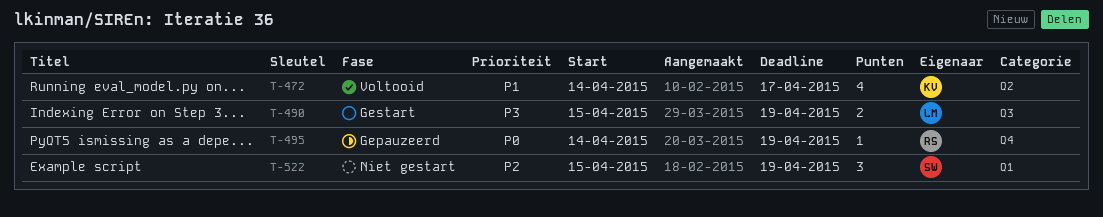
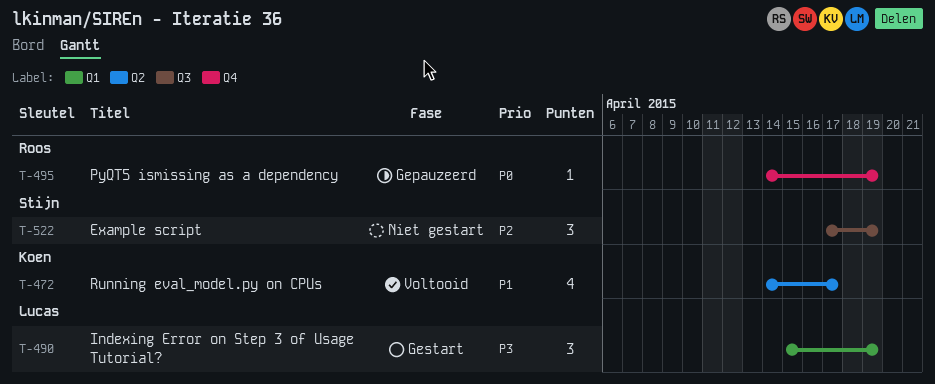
T-490, label: Q3 -> Q1
T-490, estimate: 2 -> 3
T-522, label: Q1 -> Q3
T-522, start: Apr 15 -> Apr 17

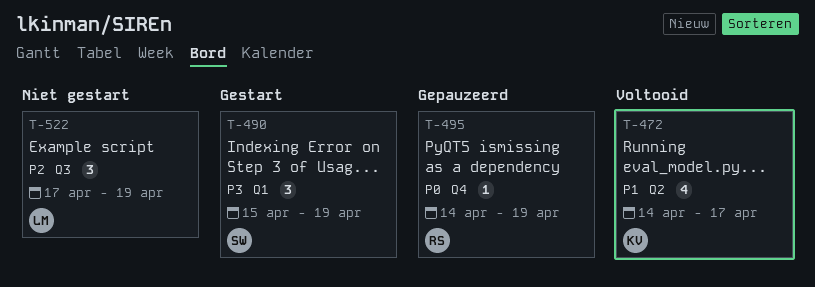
T-490, owner: Lucas -> Stijn
T-522, owner: Stijn -> Lucas

